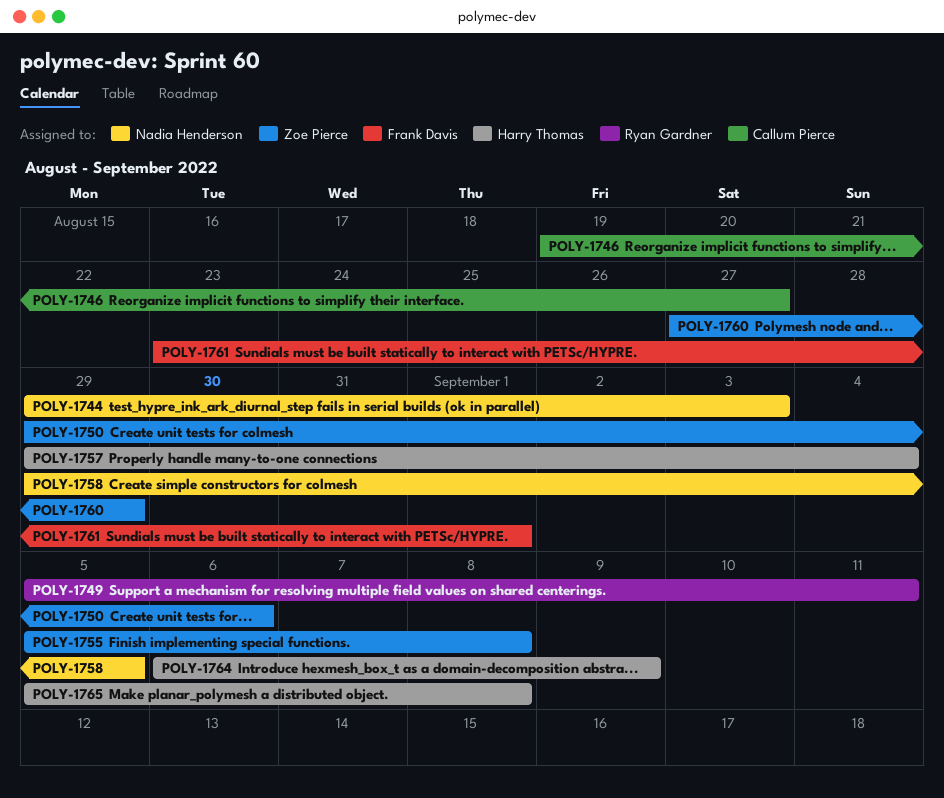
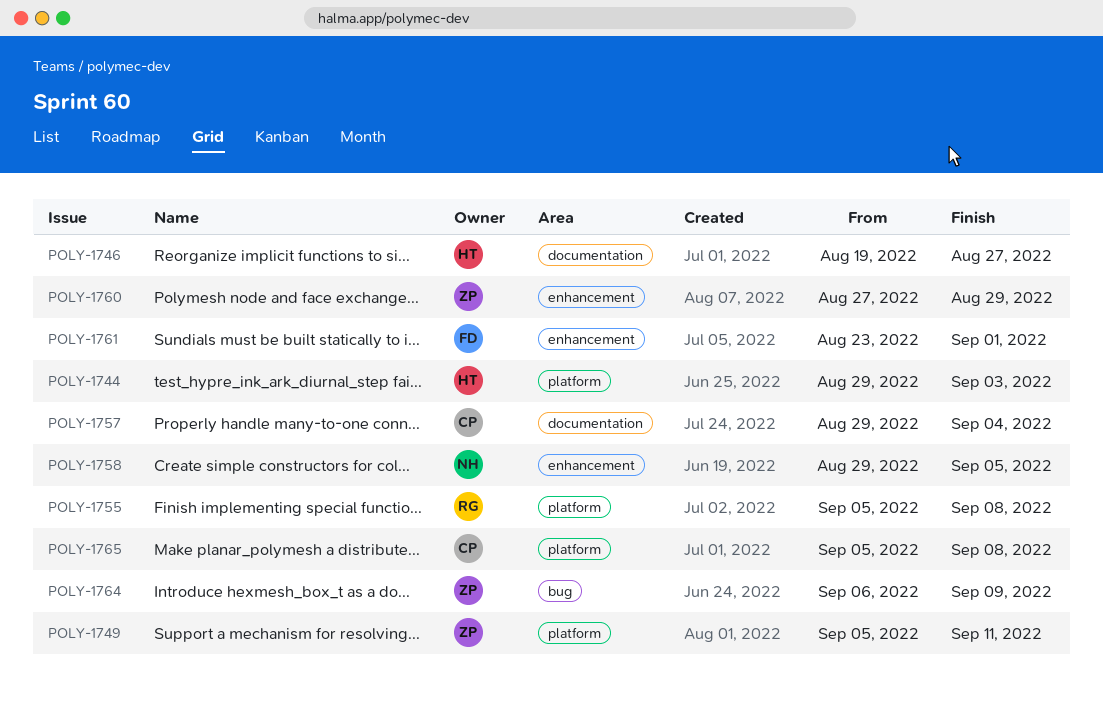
POLY-1744, owner: Nadia Henderson -> Harry Thomas
POLY-1746, owner: Callum Pierce -> Harry Thomas
POLY-1749, owner: Ryan Gardner -> Zoe Pierce
POLY-1750: present -> none
POLY-1755, owner: Zoe Pierce -> Ryan Gardner
POLY-1757, owner: Harry Thomas -> Callum Pierce
POLY-1764, owner: Harry Thomas -> Zoe Pierce
POLY-1765, owner: Harry Thomas -> Callum Pierce

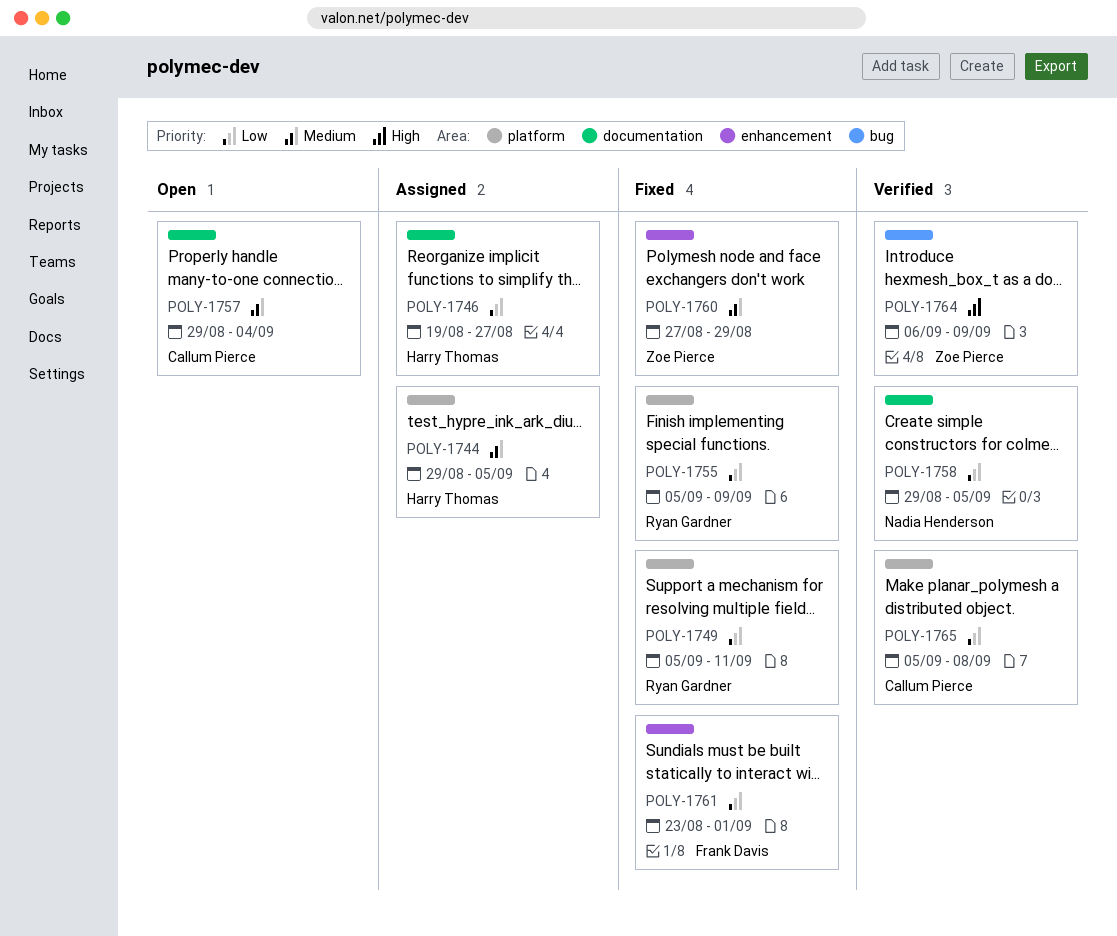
POLY-1744, due: Sep 3 -> Sep 5
POLY-1749, owner: Zoe Pierce -> Ryan Gardner
POLY-1755, due: Sep 8 -> Sep 9
POLY-1758, label: enhancement -> documentation

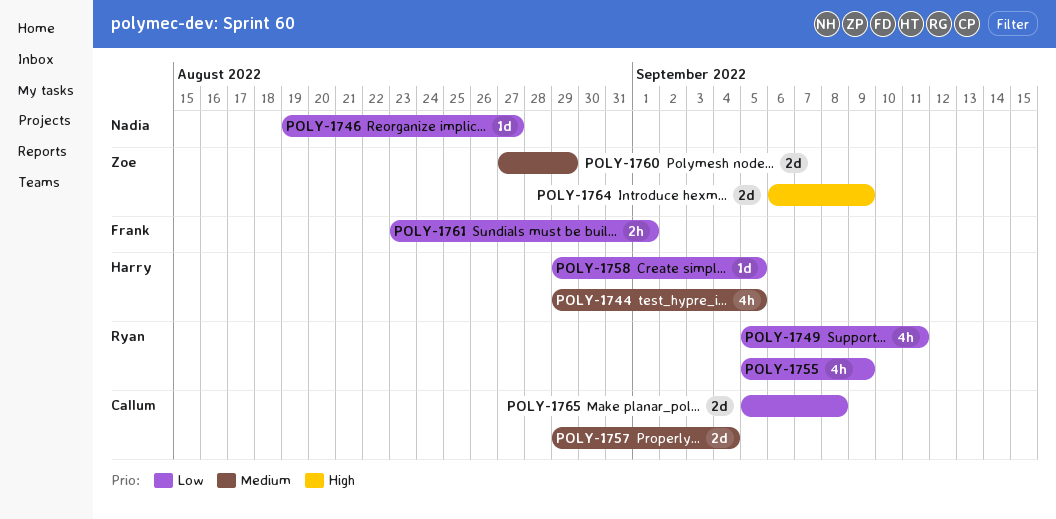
POLY-1746, owner: Harry Thomas -> Nadia Henderson
POLY-1758, owner: Nadia Henderson -> Harry Thomas

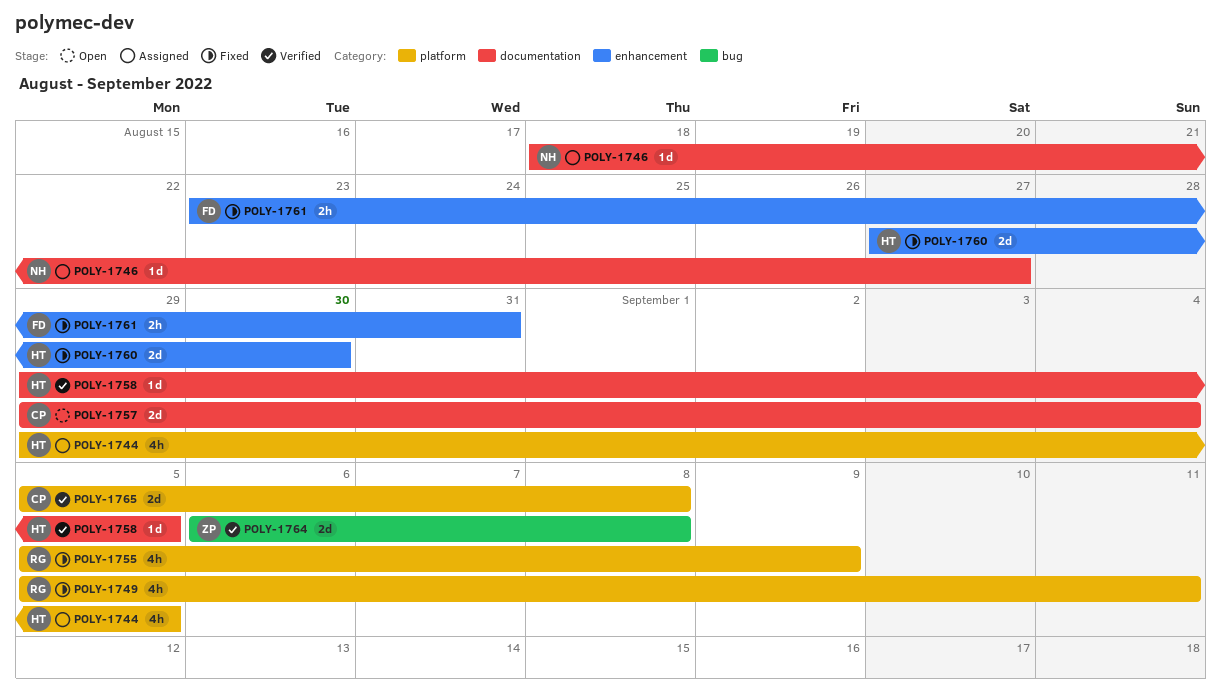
POLY-1746, start: Aug 19 -> Aug 18
POLY-1760, owner: Zoe -> Harry
POLY-1760, due: Aug 29 -> Aug 30
POLY-1761, due: Sep 1 -> Aug 31
POLY-1764, due: Sep 9 -> Sep 8

